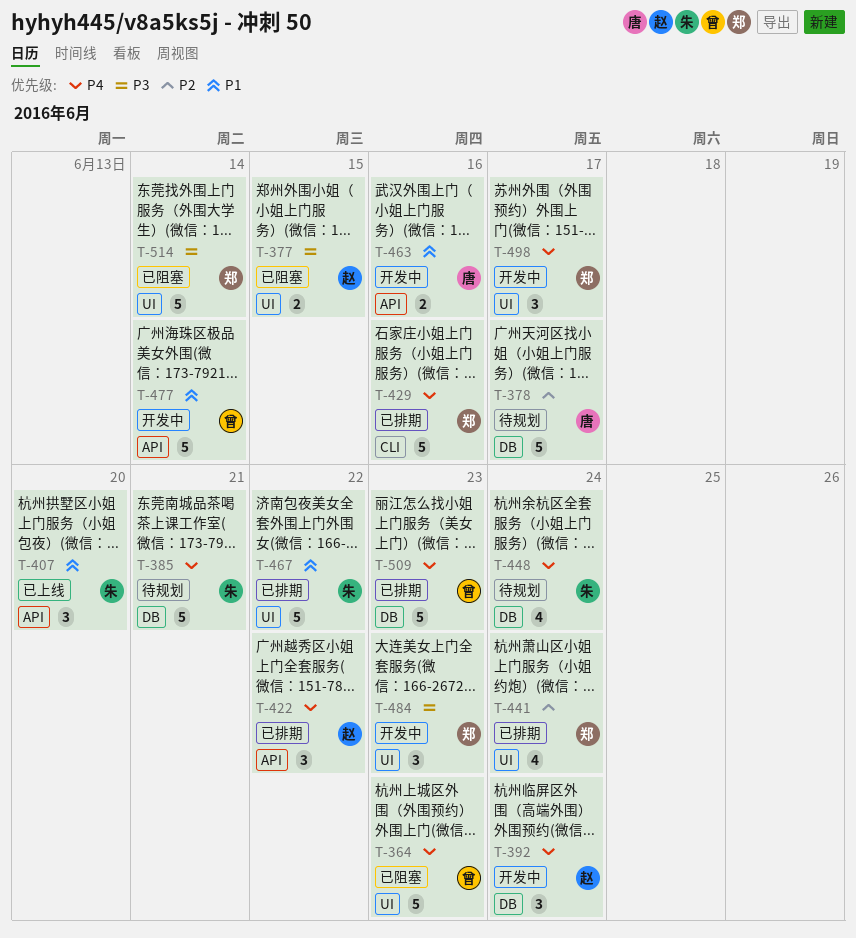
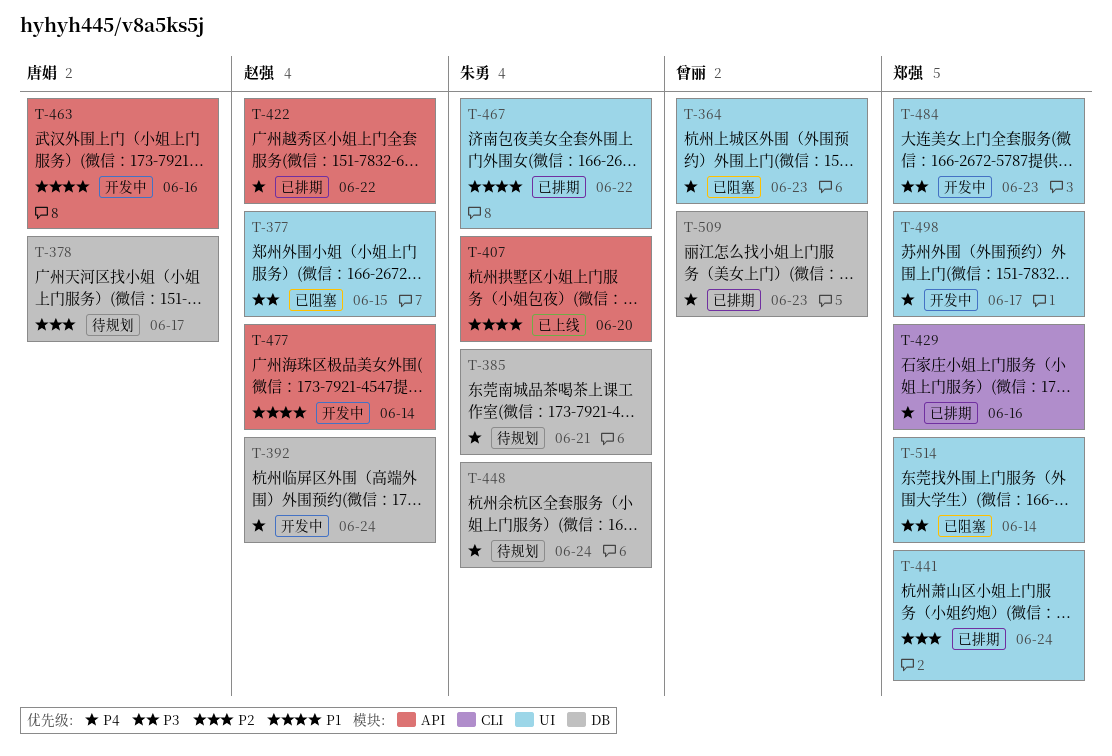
T-477, owner: 曾丽 -> 赵强

